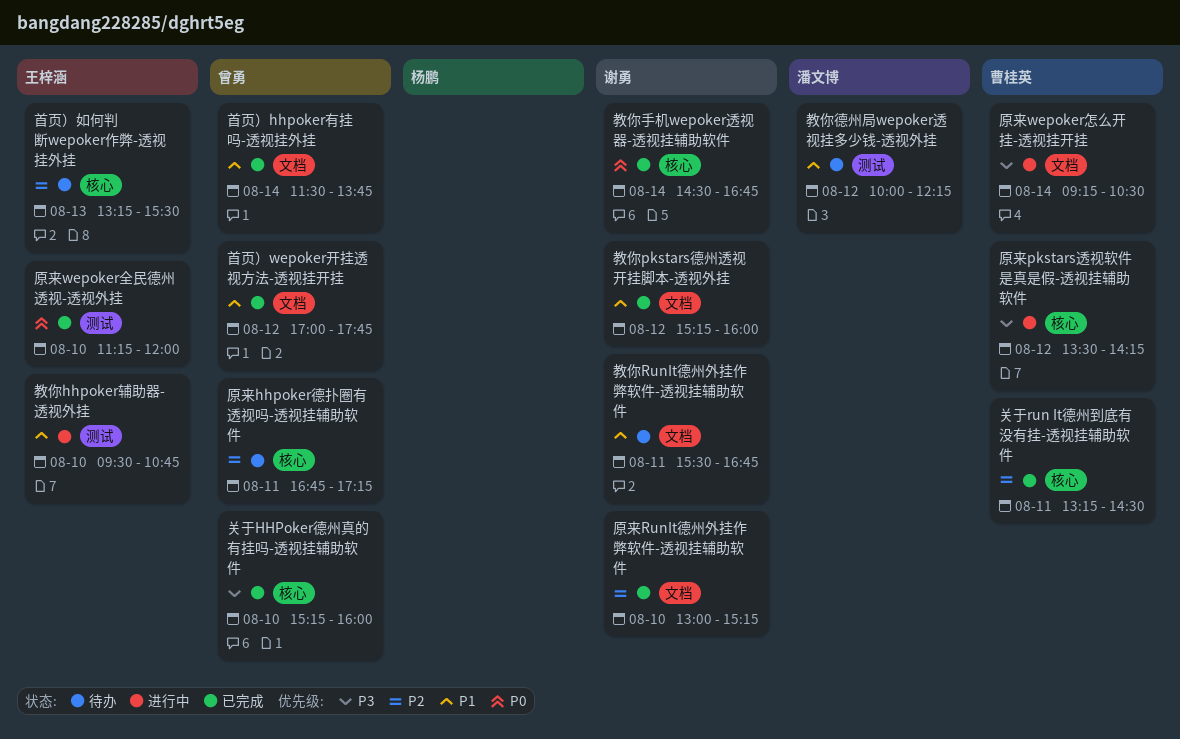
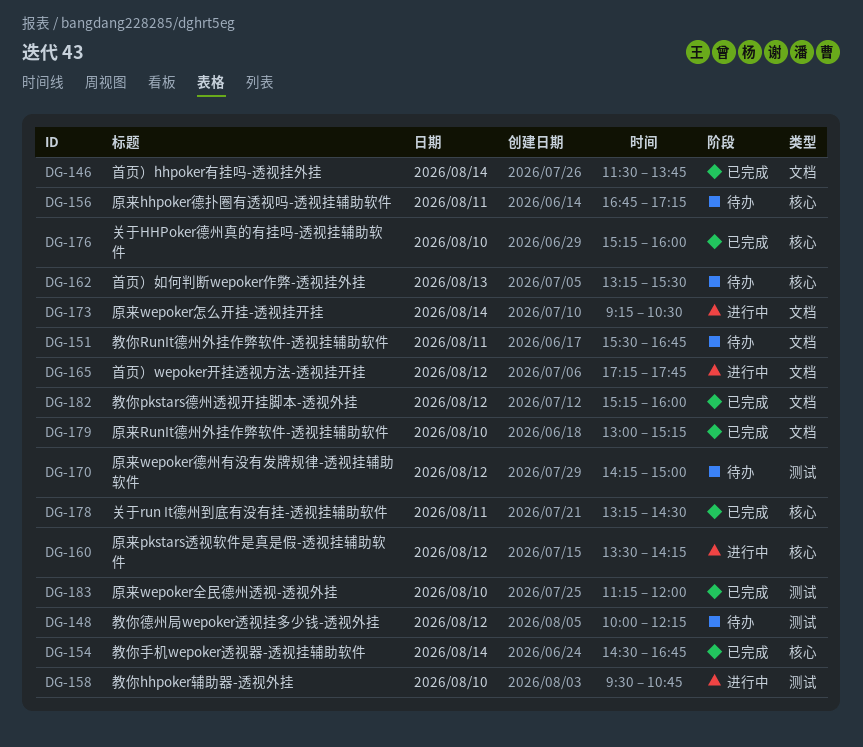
原来wepoker德州有没有发牌规律-透视挂辅助软件: none -> present
首页）wepoker开挂透视方法-透视挂开挂, status: 已完成 -> 进行中
首页）wepoker开挂透视方法-透视挂开挂, begins: 17:00 -> 17:15

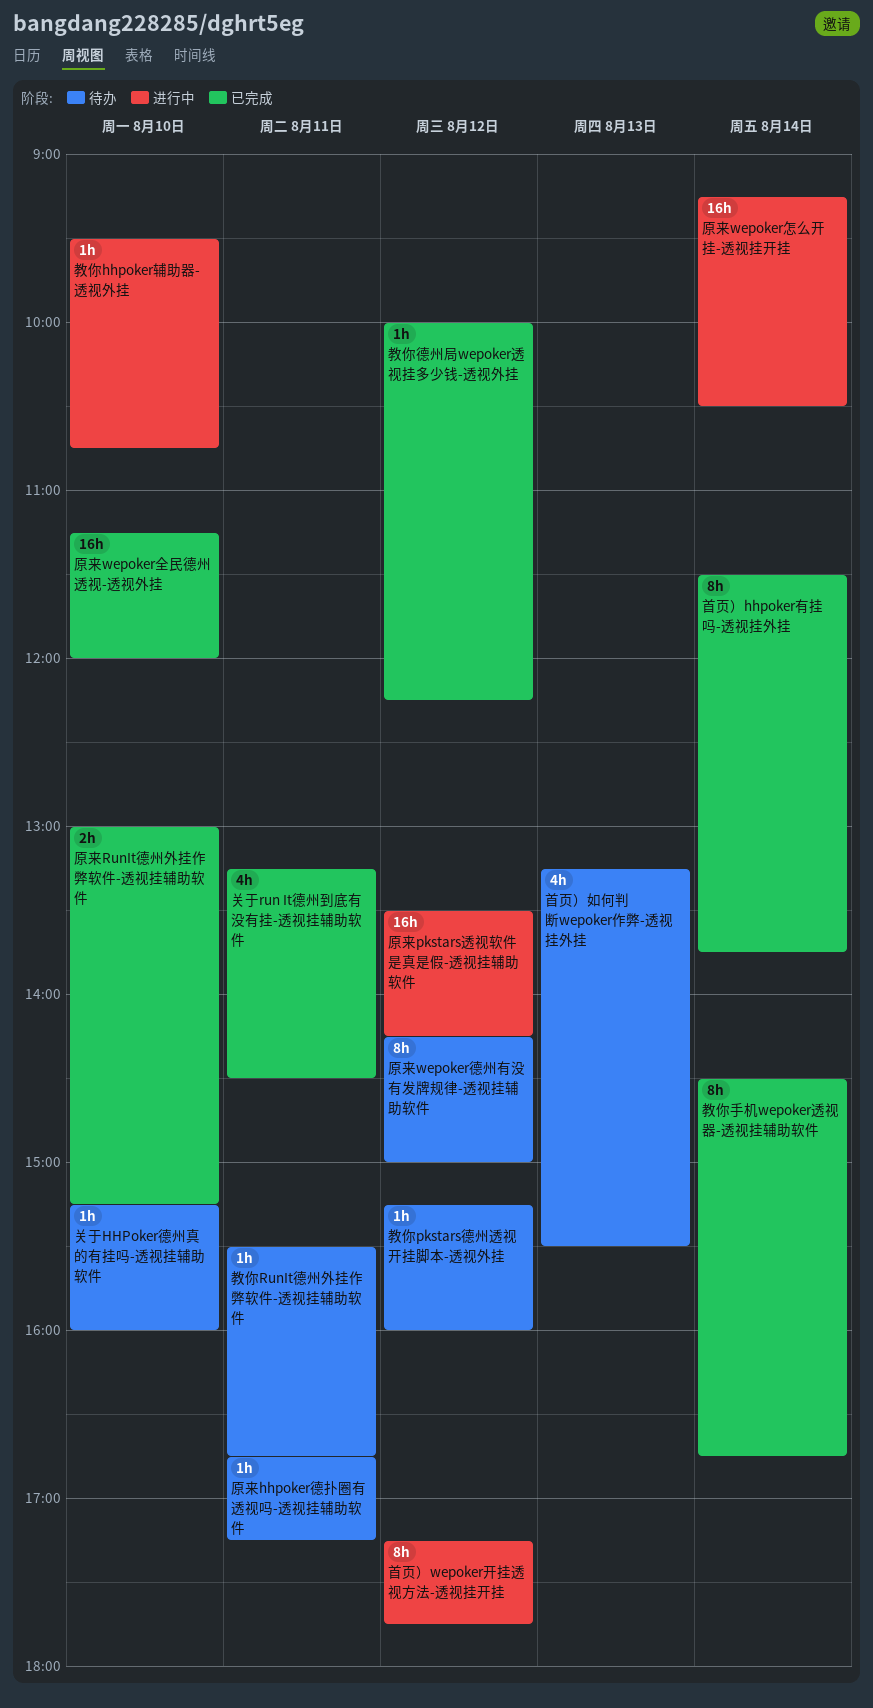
关于HHPoker德州真的有挂吗-透视挂辅助软件, status: 已完成 -> 待办
教你pkstars德州透视开挂脚本-透视外挂, status: 已完成 -> 待办
教你德州局wepoker透视挂多少钱-透视外挂, status: 待办 -> 已完成

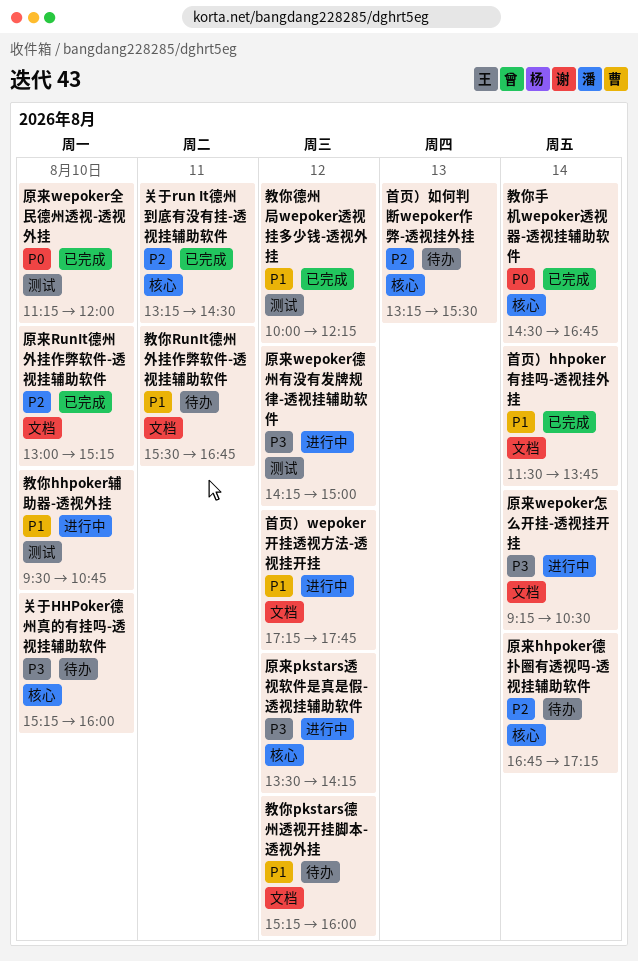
原来hhpoker德扑圈有透视吗-透视挂辅助软件, day: Aug 11 -> Aug 14
原来wepoker德州有没有发牌规律-透视挂辅助软件, status: 待办 -> 进行中

